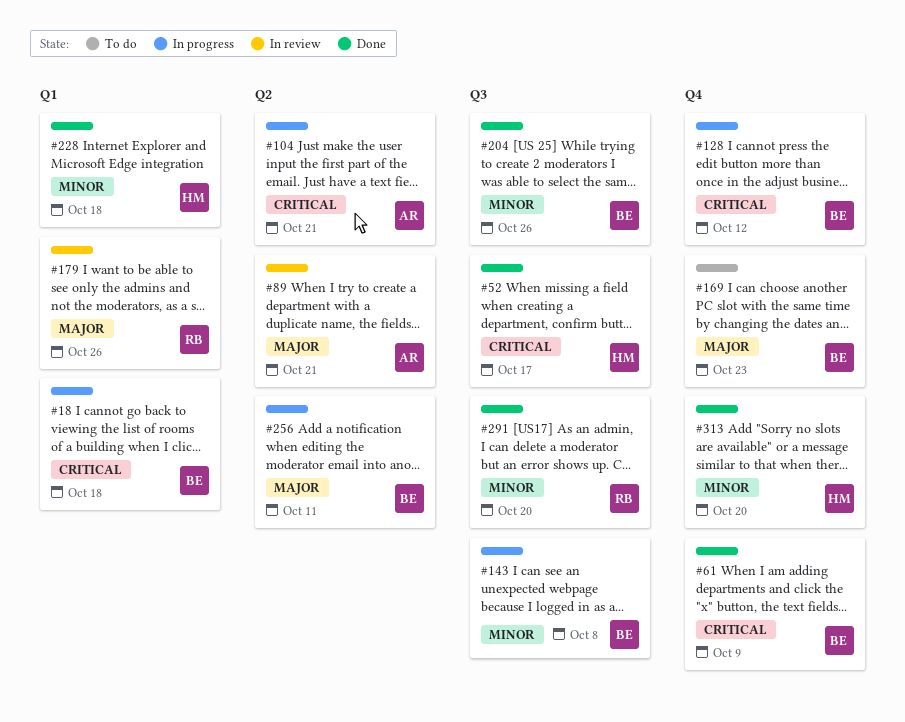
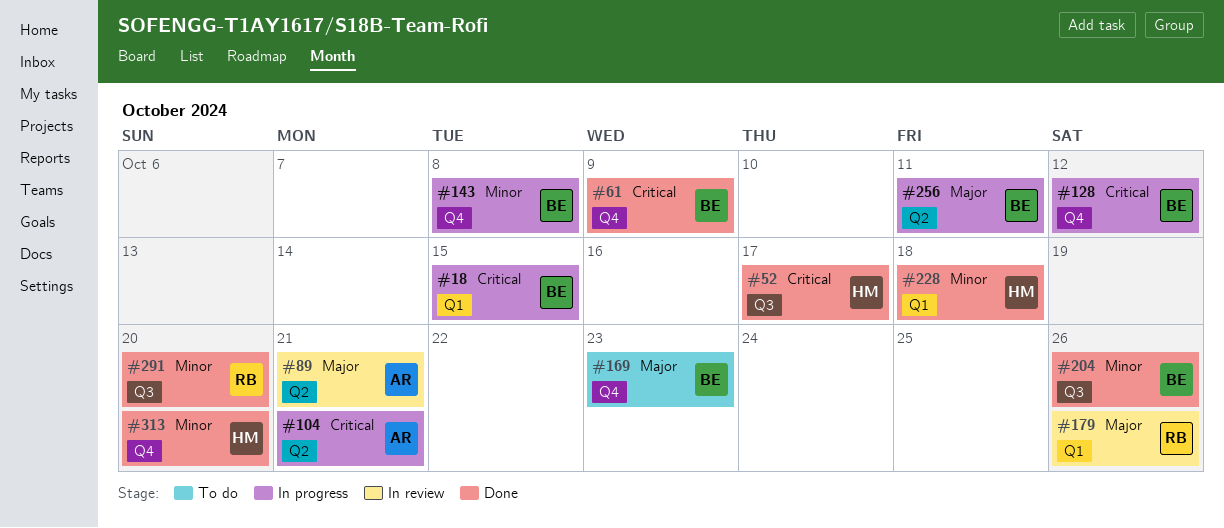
#18, due: Oct 18 -> Oct 15
#143, label: Q3 -> Q4

